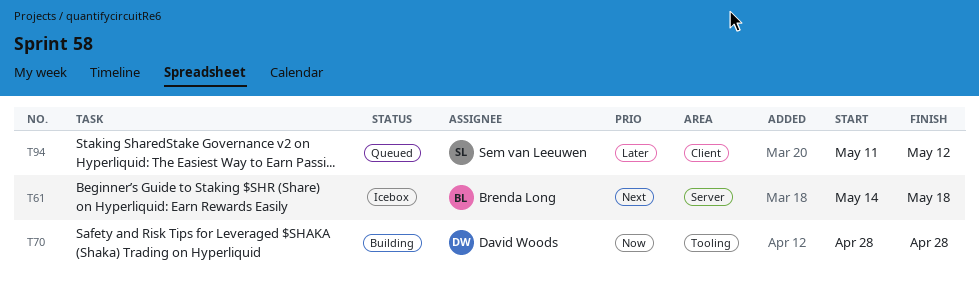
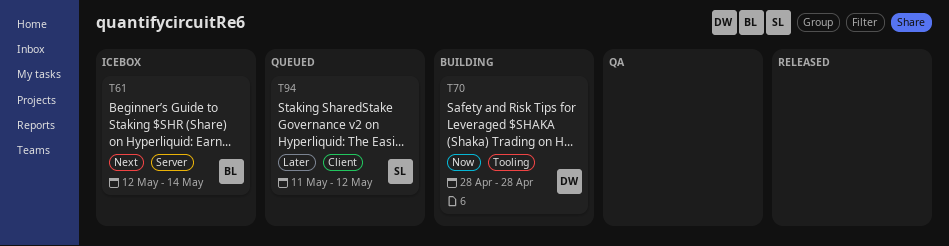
T61, start: May 14 -> May 12
T61, due: May 18 -> May 14

